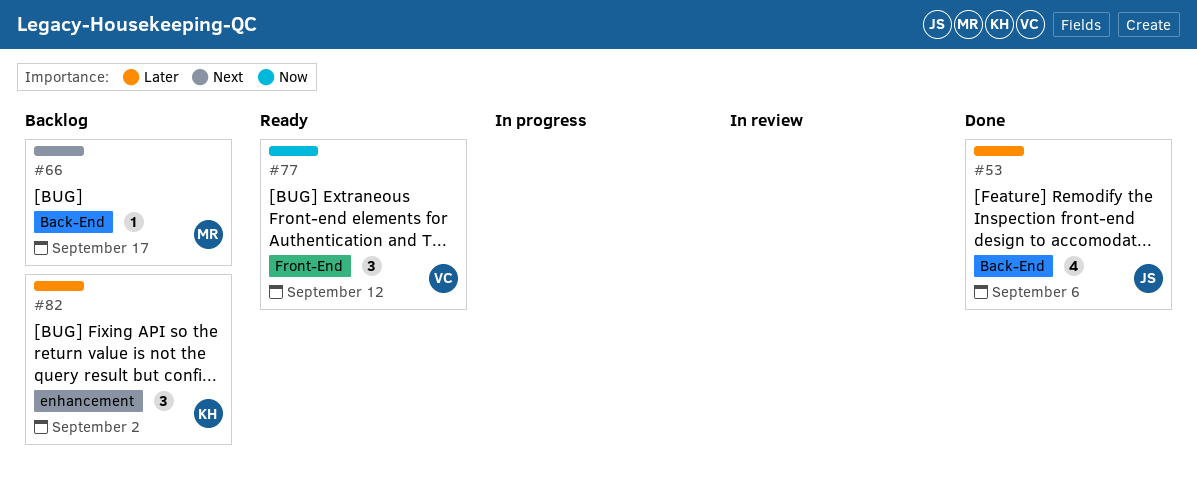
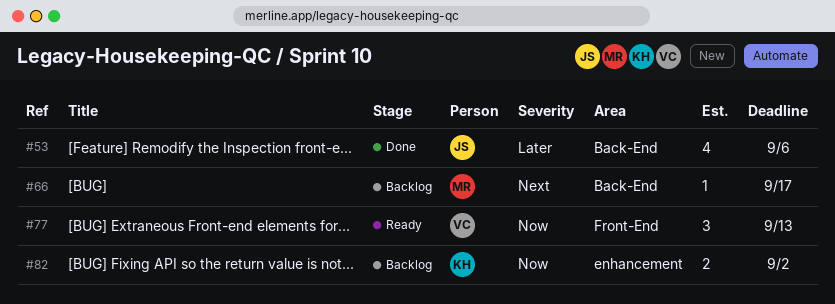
#77, due: Sep 12 -> Sep 13
#82, priority: Later -> Now
#82, estimate: 3 -> 2

